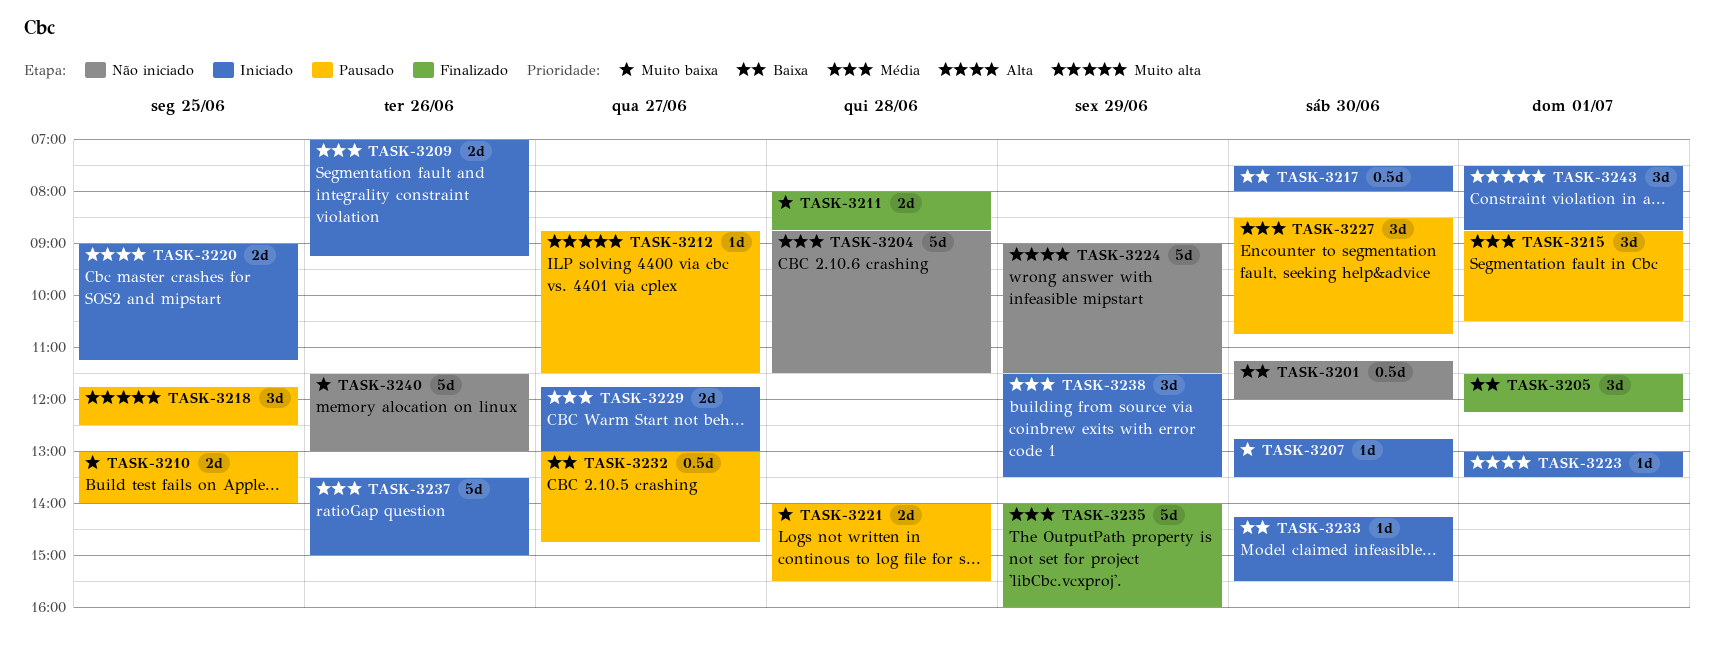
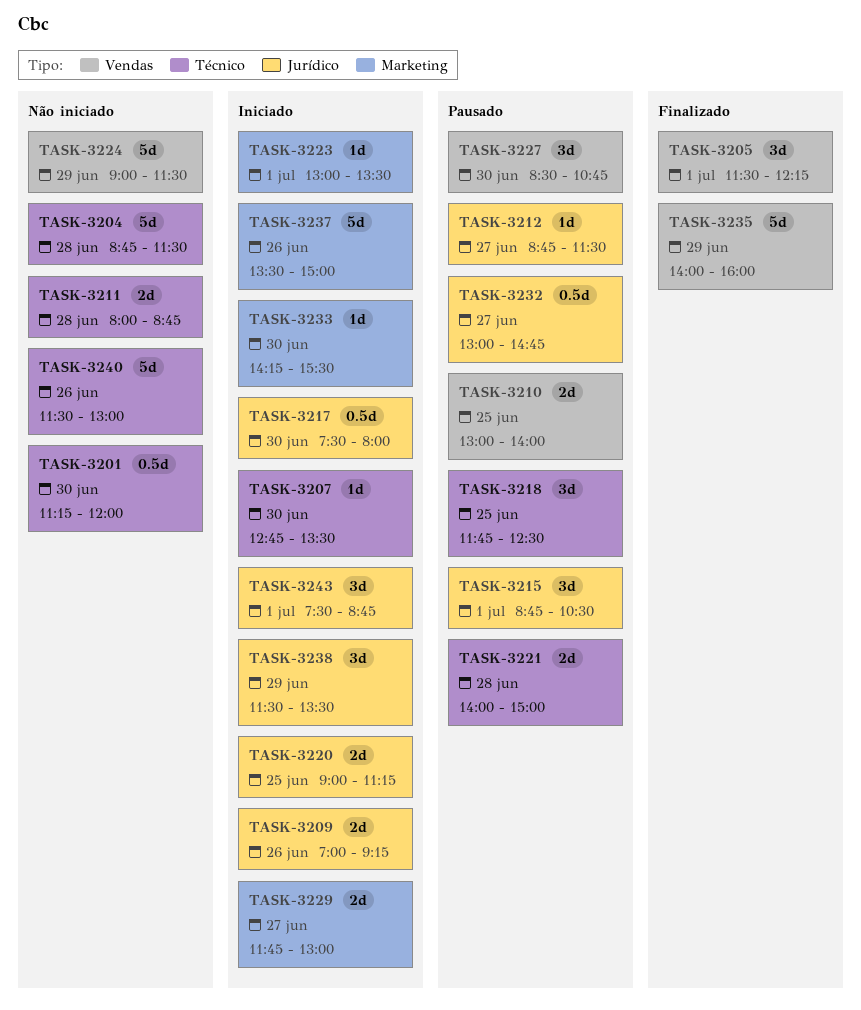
TASK-3211, status: Finalizado -> Não iniciado
TASK-3221, ends: 15:30 -> 15:00

